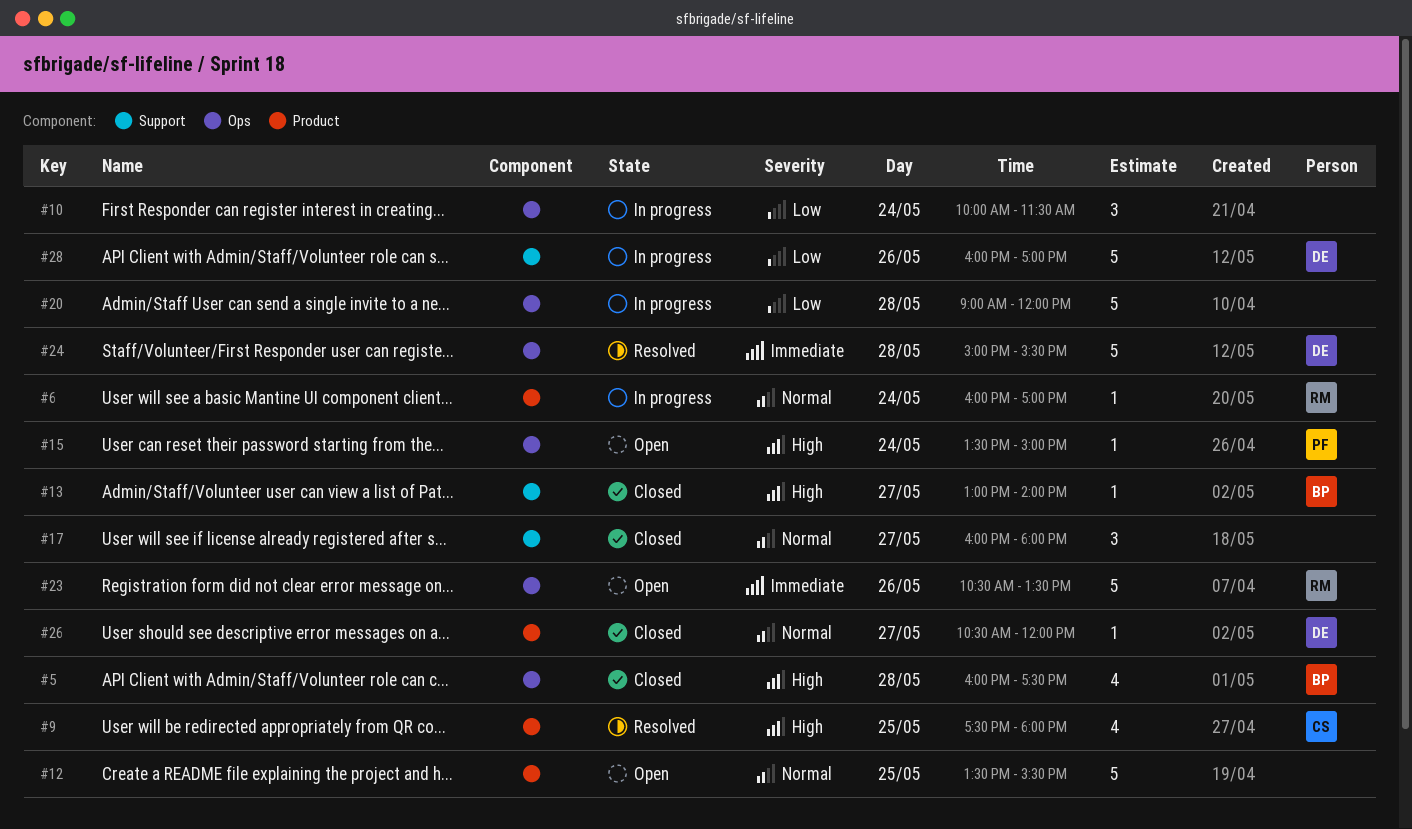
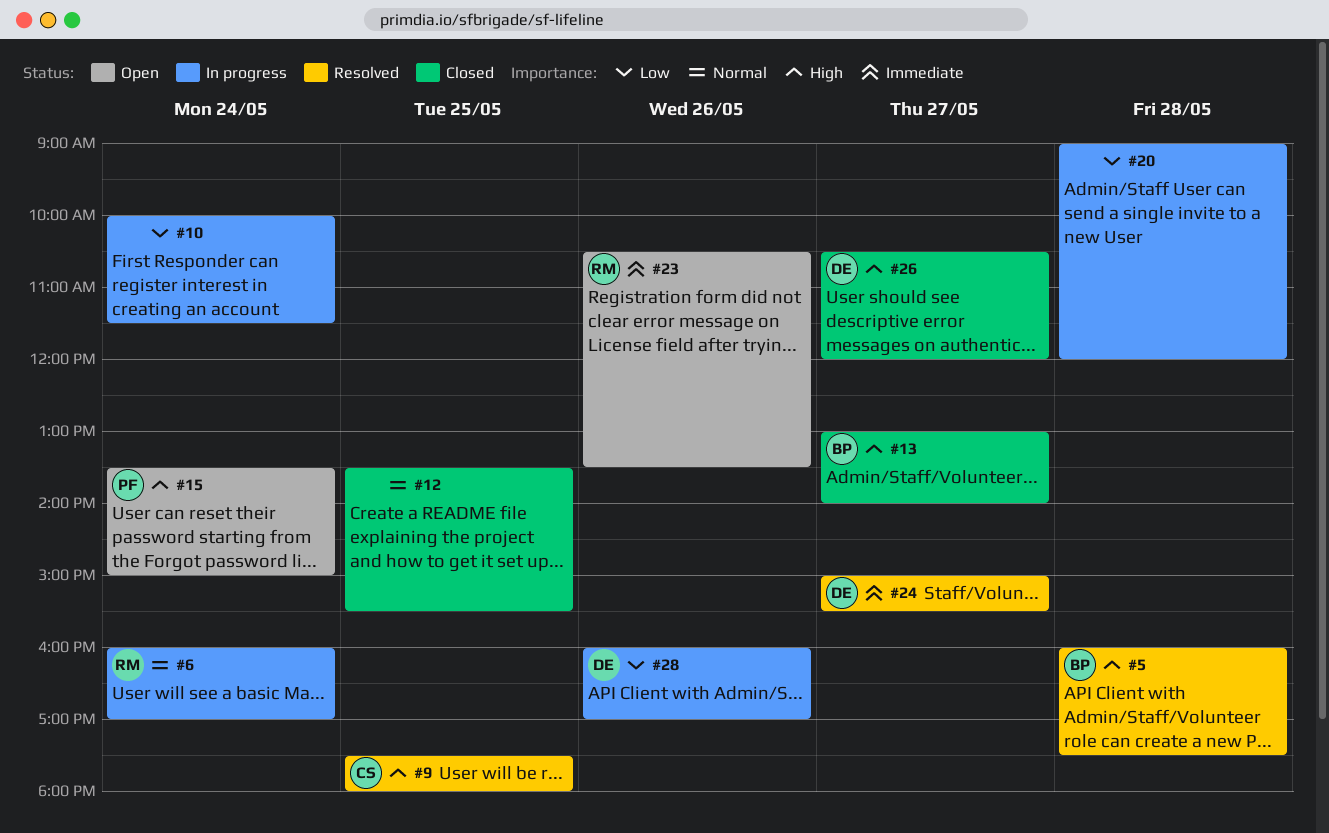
#5, status: Closed -> Resolved
#12, status: Open -> Closed
#17: present -> none
#24, day: May 28 -> May 27
#26, priority: Normal -> High

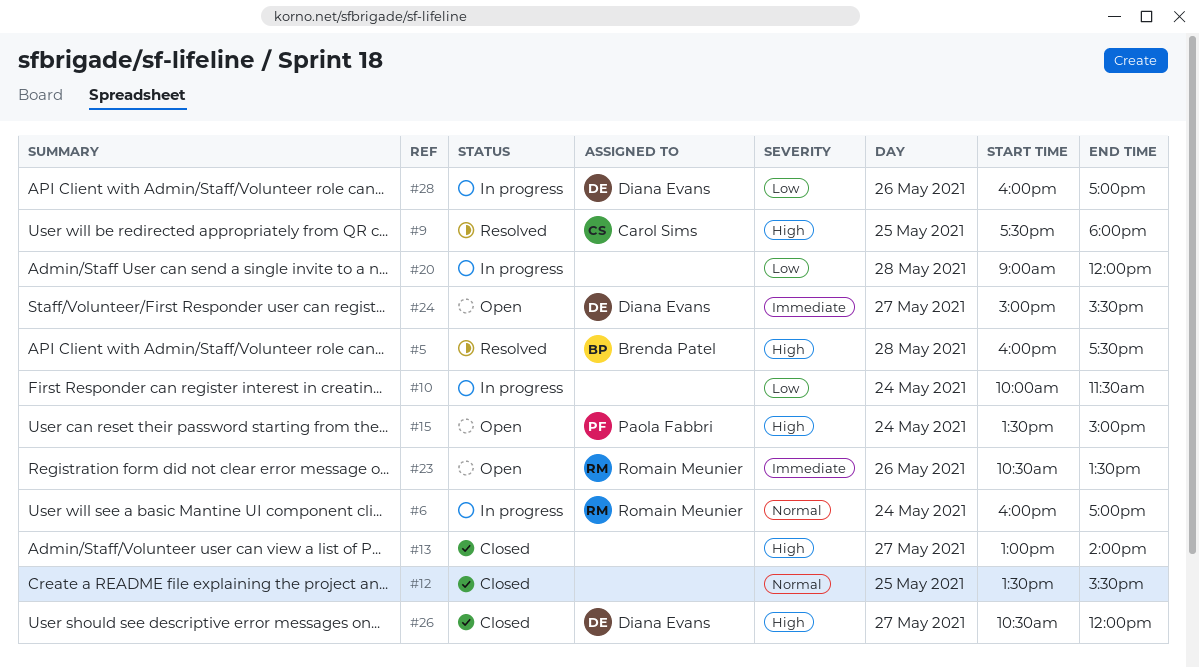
#13, owner: Brenda Patel -> none
#24, status: Resolved -> Open

